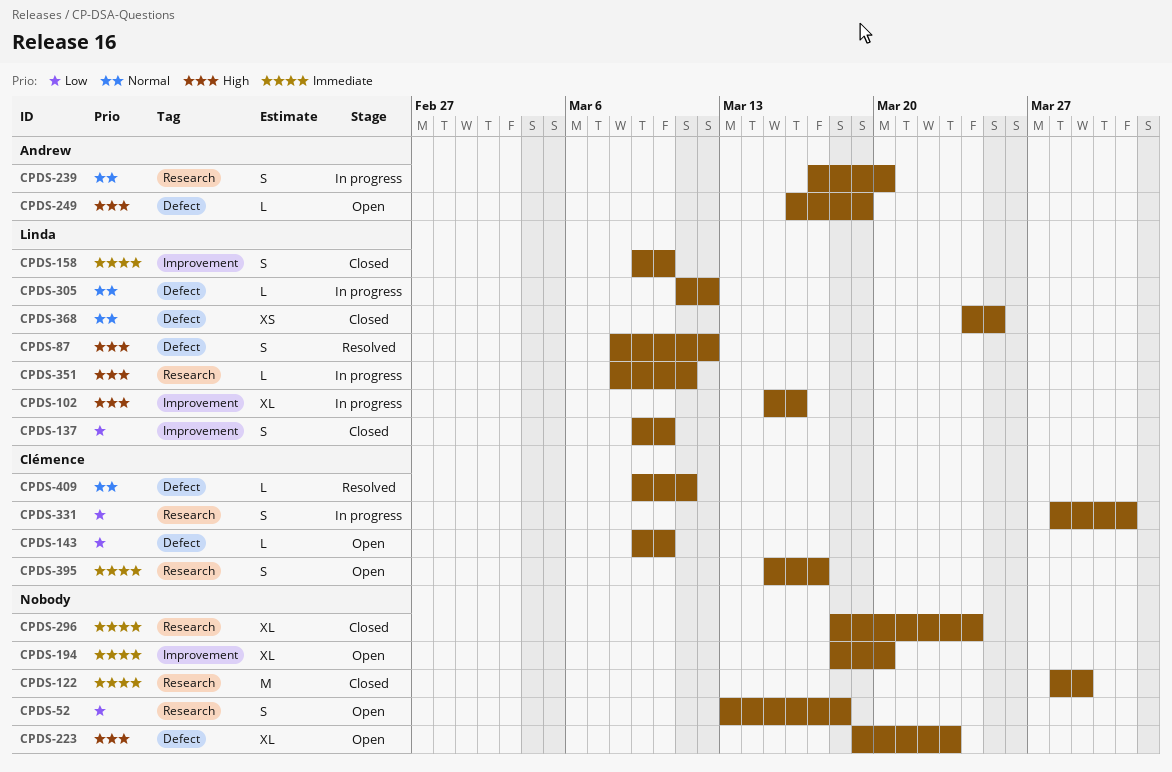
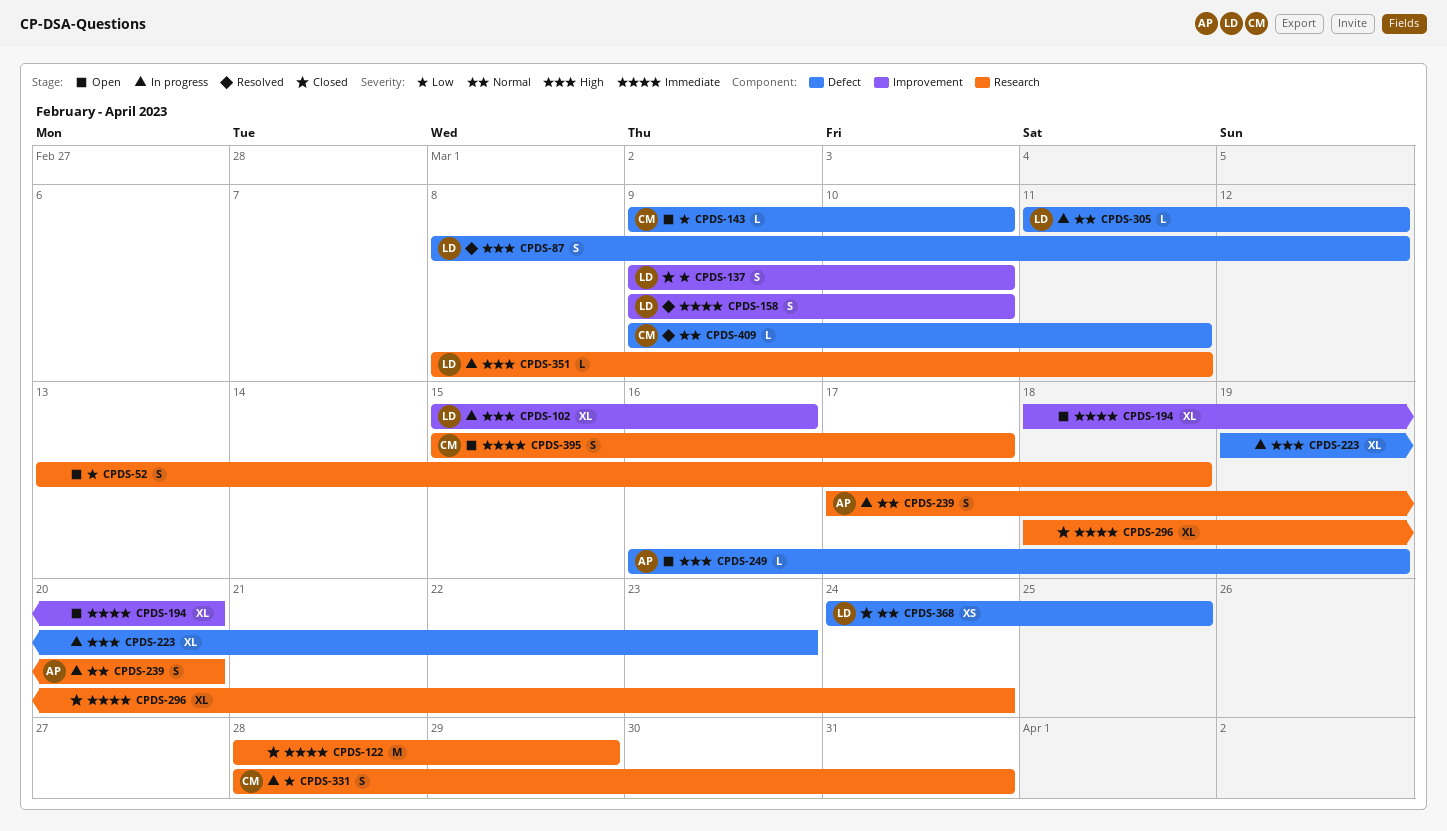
CPDS-158, status: Closed -> Resolved
CPDS-223, status: Open -> In progress

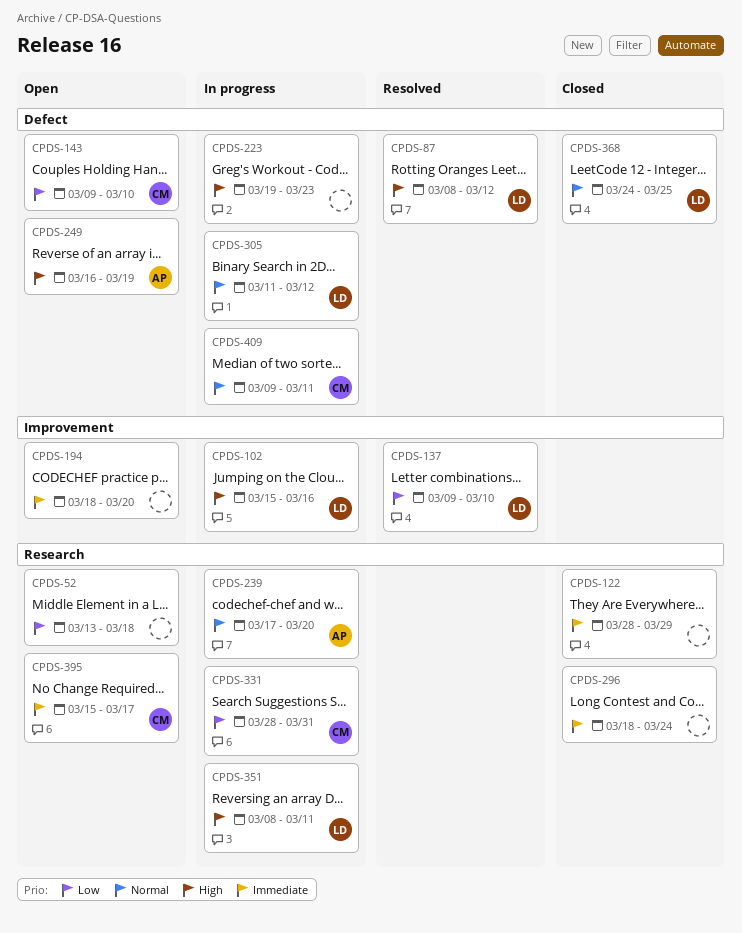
CPDS-137, status: Closed -> Resolved
CPDS-158: present -> none
CPDS-409, status: Resolved -> In progress

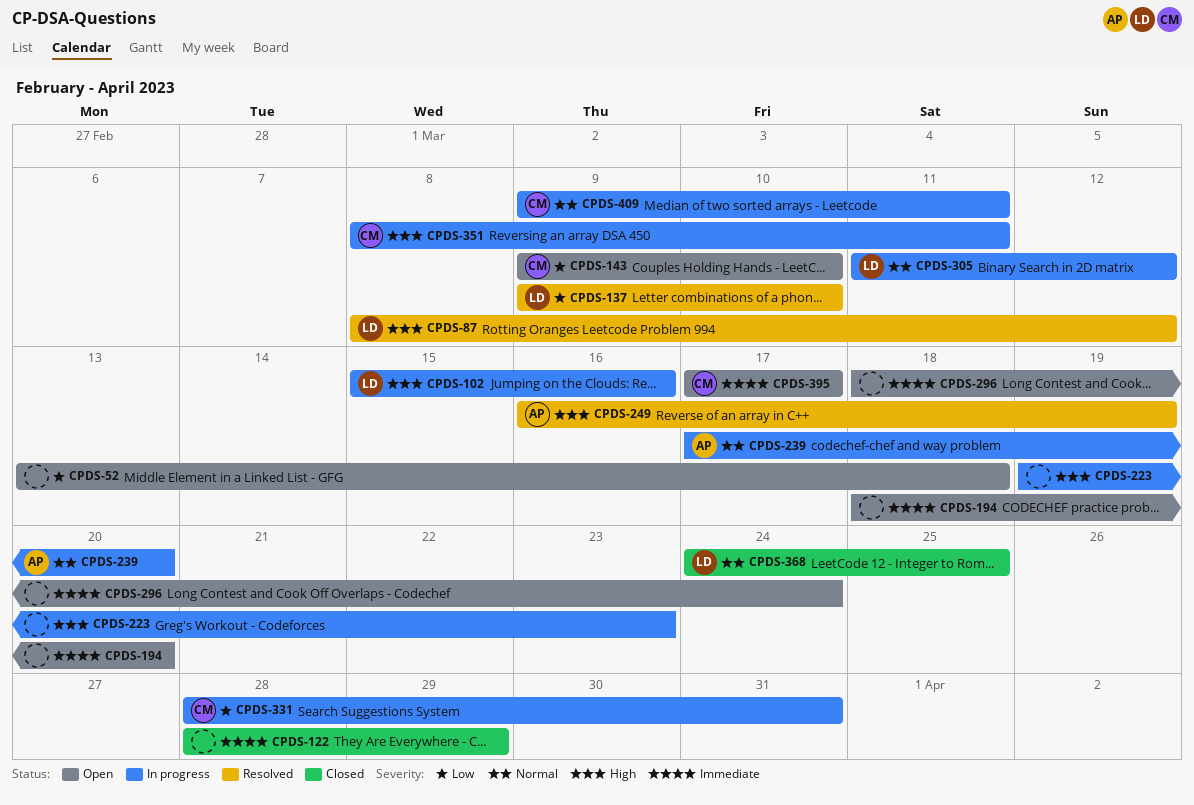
CPDS-249, status: Open -> Resolved
CPDS-296, status: Closed -> Open
CPDS-351, owner: LD -> CM
CPDS-395, start: Mar 15 -> Mar 17

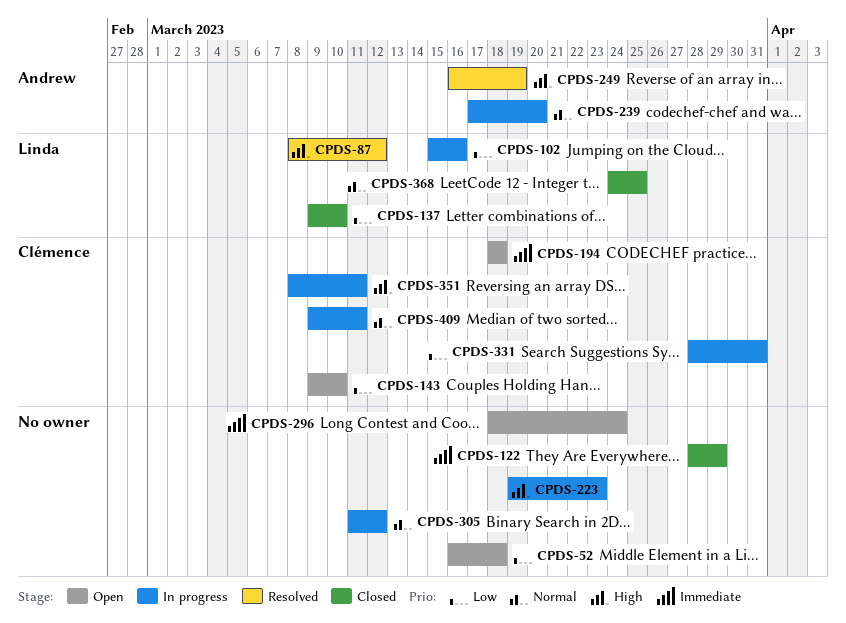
CPDS-52, start: Mar 13 -> Mar 16
CPDS-102, priority: High -> Low
CPDS-137, status: Resolved -> Closed
CPDS-194, owner: none -> Clémence
CPDS-194, due: Mar 20 -> Mar 18
CPDS-305, owner: Linda -> none
CPDS-395: present -> none

